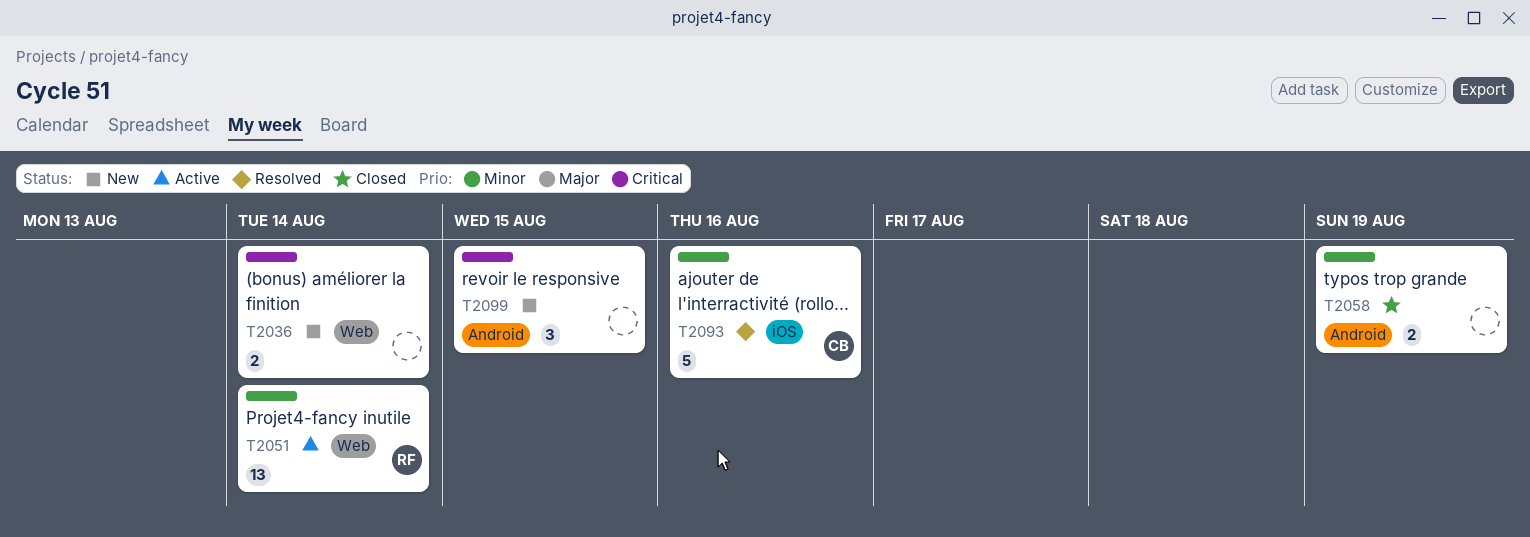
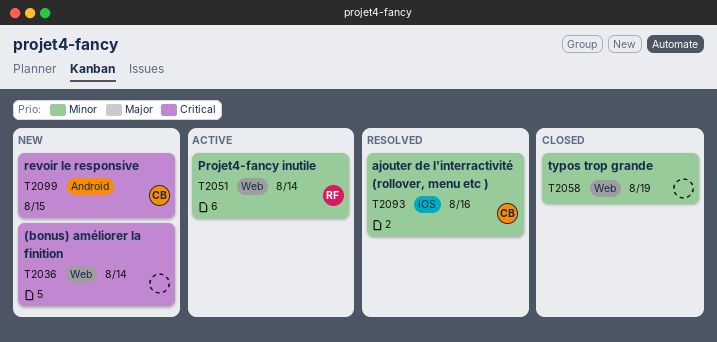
T2058, label: Android -> Web
T2099, owner: none -> CB

